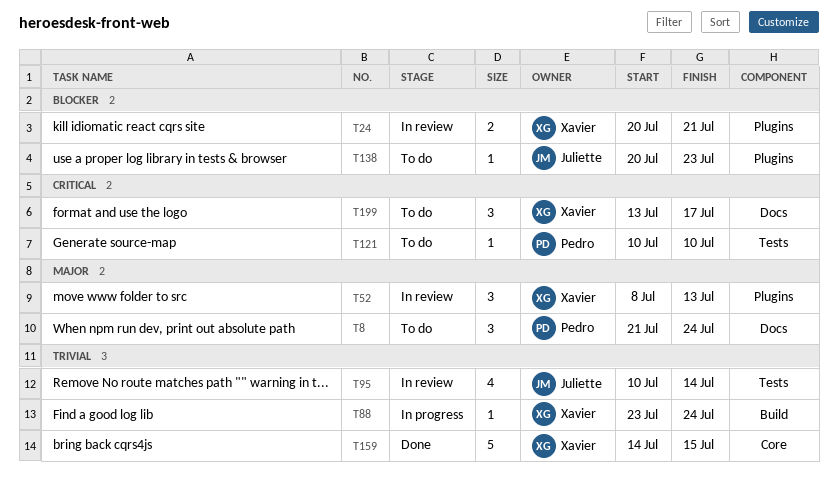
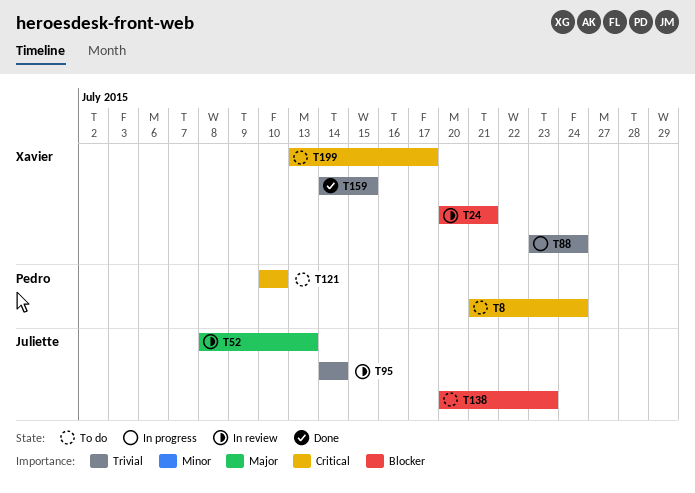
T8, priority: Major -> Critical
T52, owner: Xavier -> Juliette
T95, start: Jul 10 -> Jul 14

